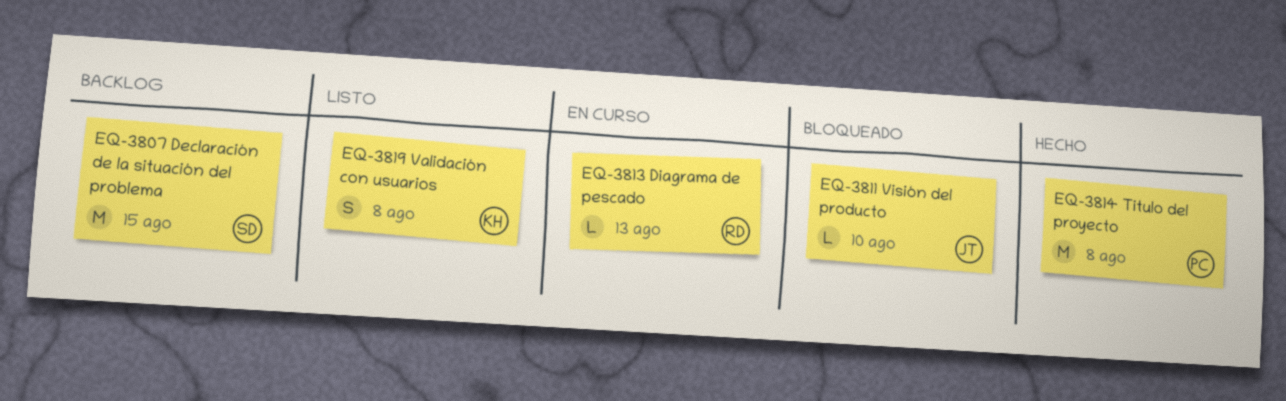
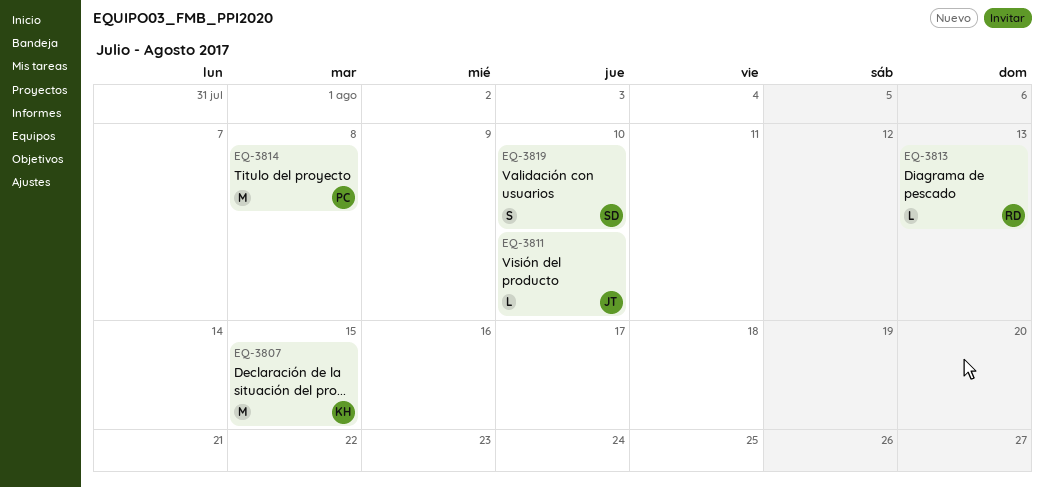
EQ-3807, owner: SD -> KH
EQ-3819, owner: KH -> SD
EQ-3819, due: Aug 8 -> Aug 10

